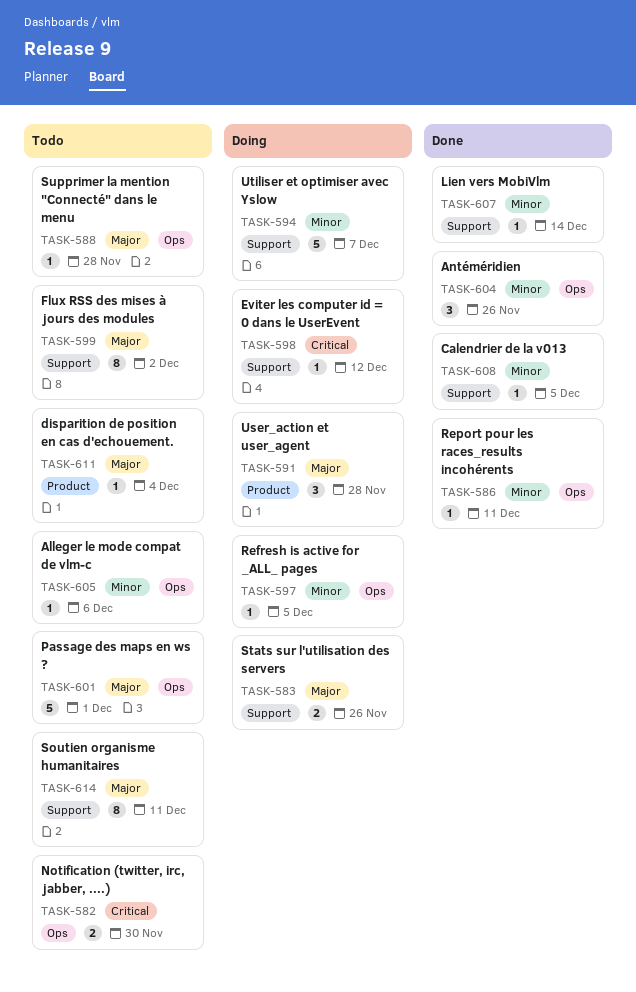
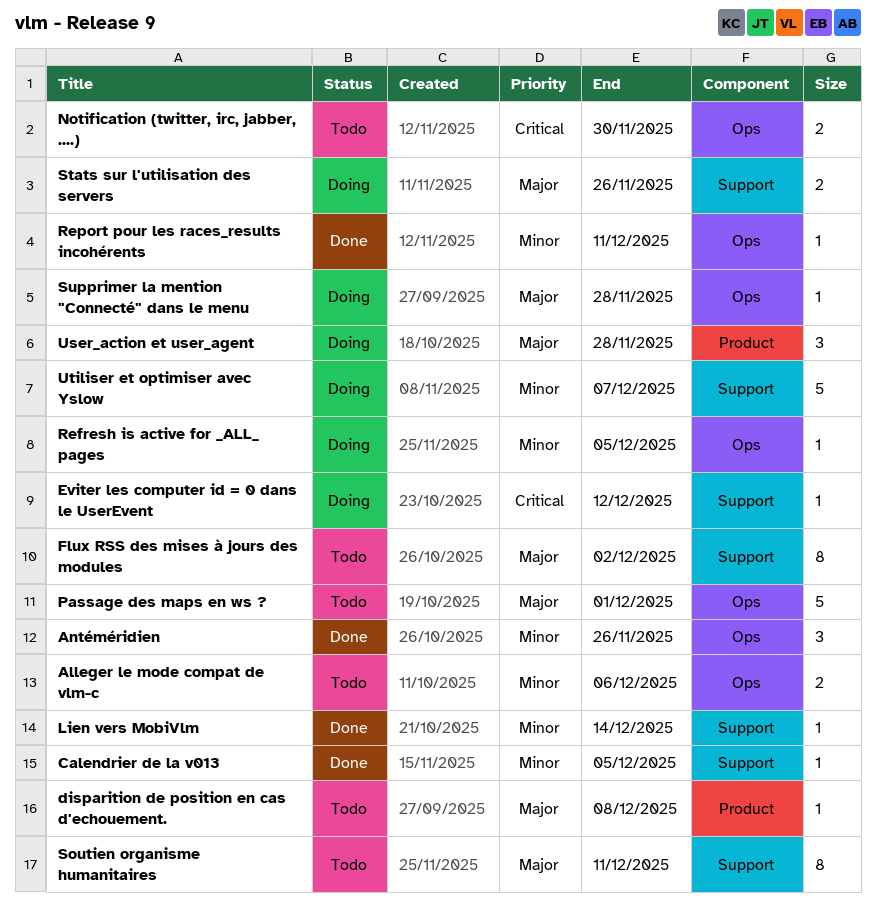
Alleger le mode compat de vlm-c, estimate: 1 -> 2
disparition de position en cas d'echouement., due: Dec 4 -> Dec 8
Supprimer la mention "Connecté" dans le menu, status: Todo -> Doing

